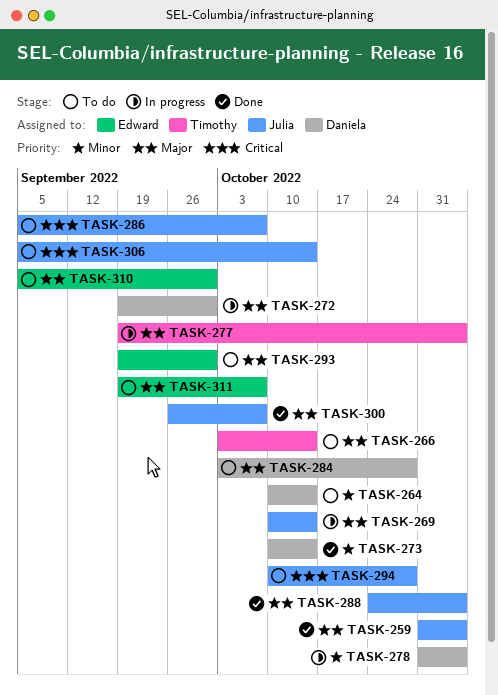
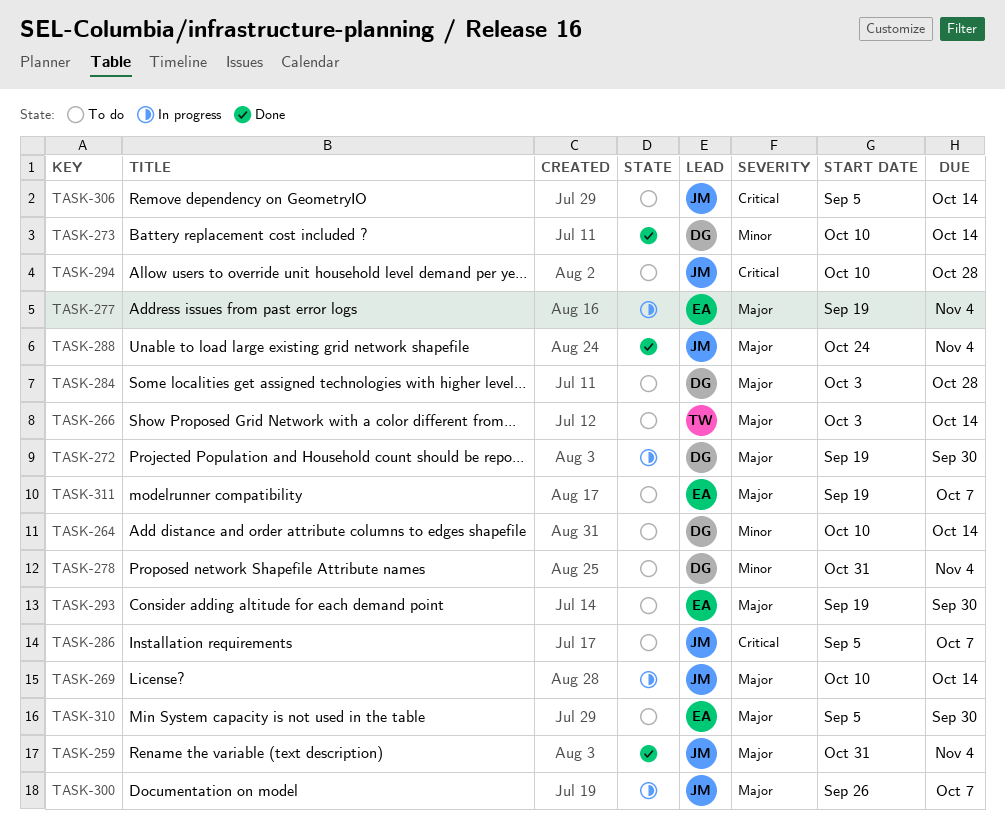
TASK-277, owner: Timothy -> Edward
TASK-278, status: In progress -> To do
TASK-300, status: Done -> In progress

